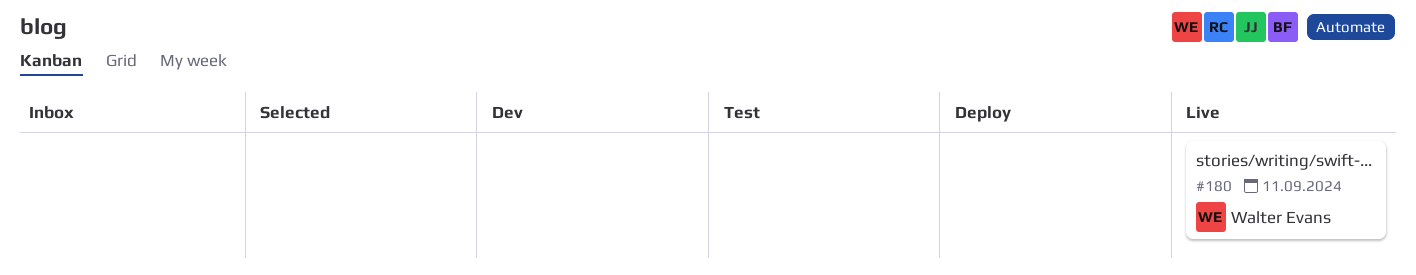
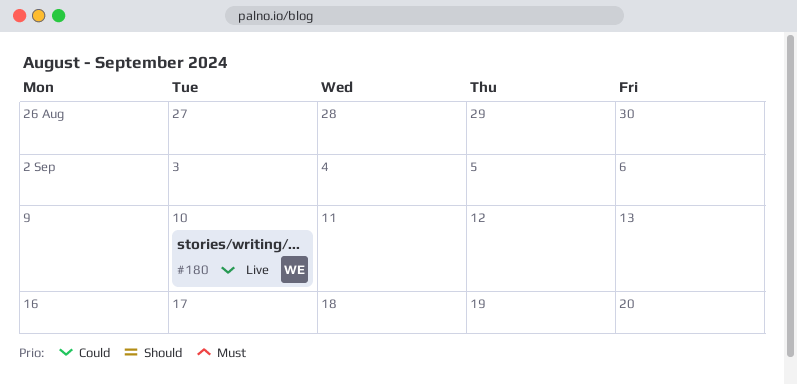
#180, due: Sep 11 -> Sep 10

